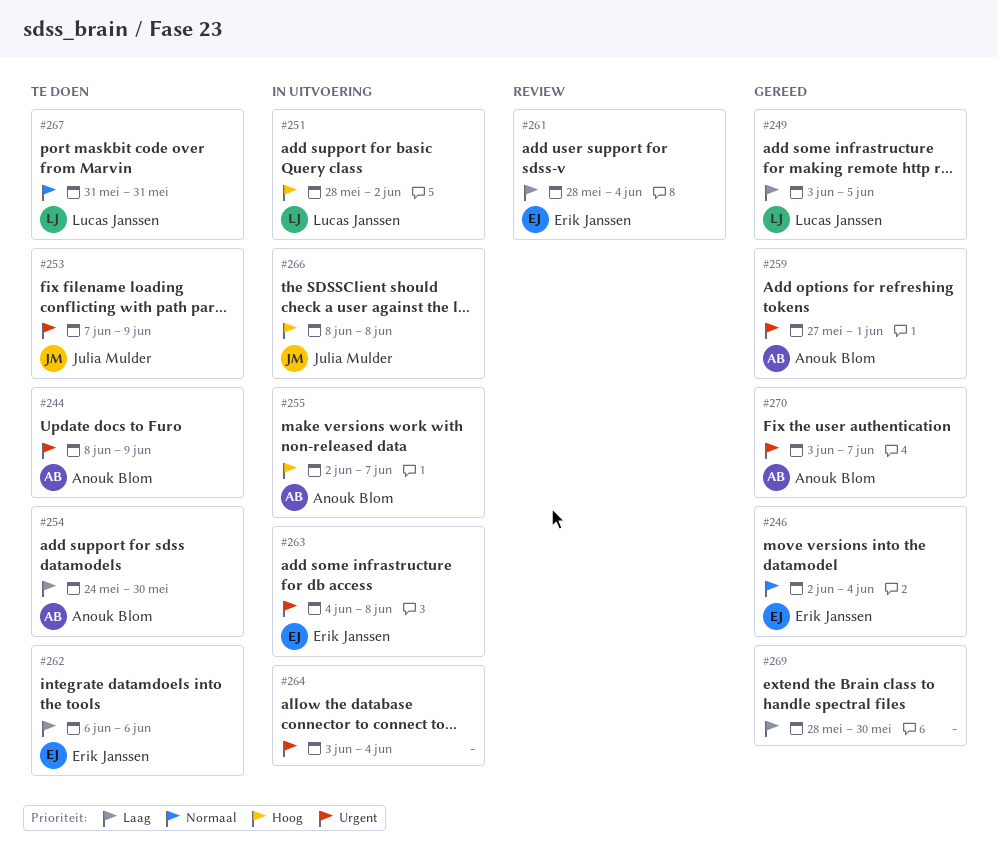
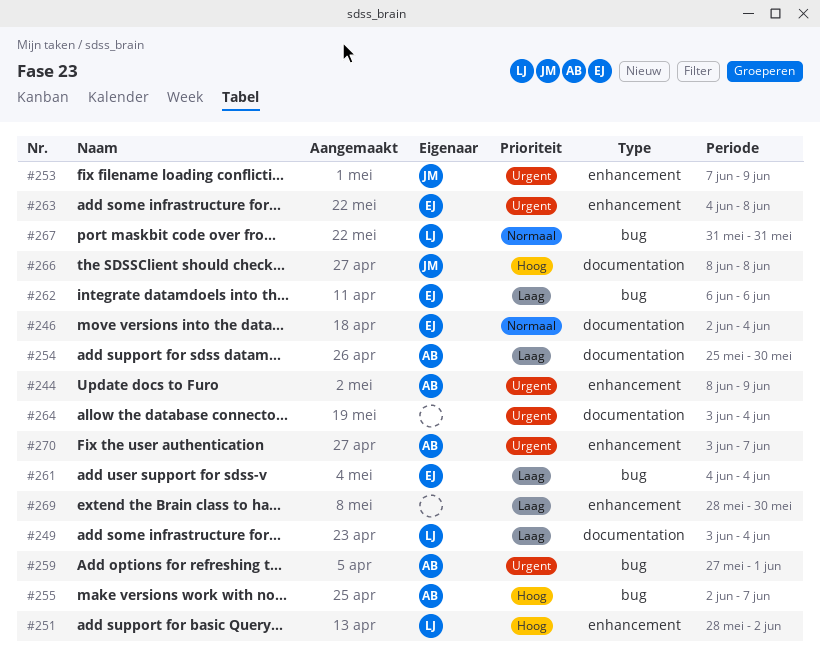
#249, due: Jun 5 -> Jun 4
#254, start: May 24 -> May 25
#261, start: May 28 -> Jun 4

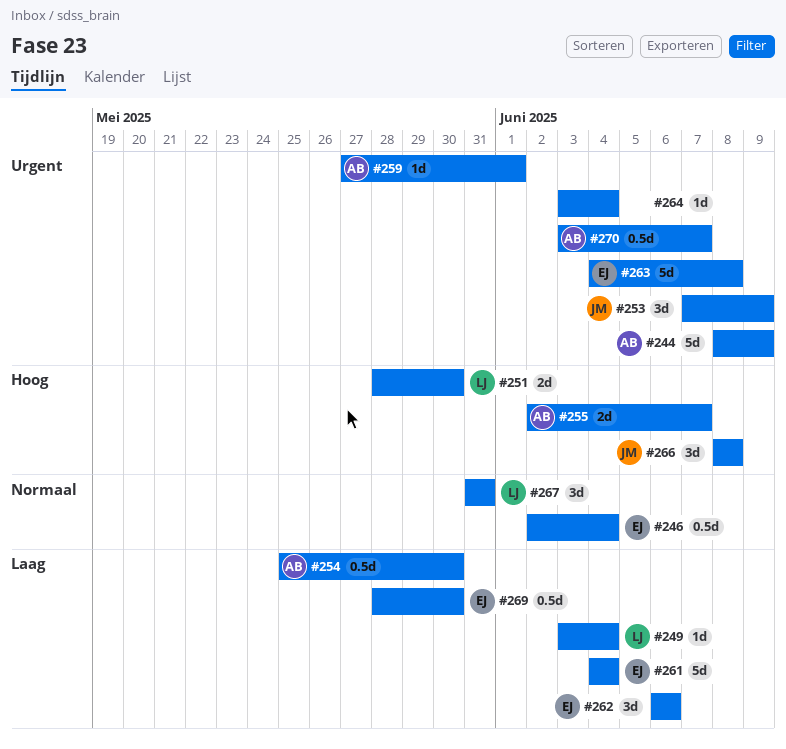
#251, due: Jun 2 -> May 30
#269, owner: none -> EJ

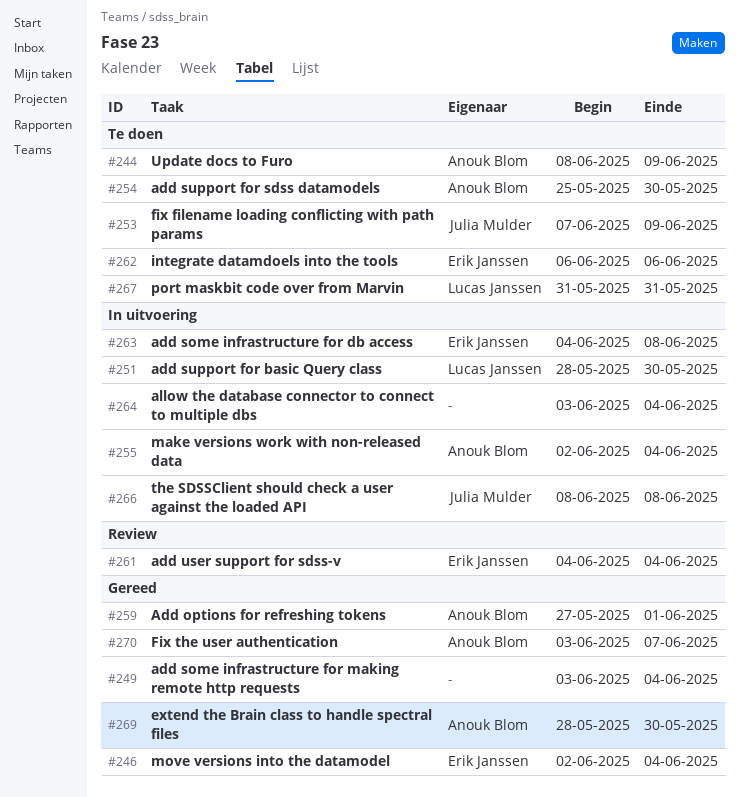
#249, owner: Lucas Janssen -> none
#255, due: Jun 7 -> Jun 4
#269, owner: Erik Janssen -> Anouk Blom

